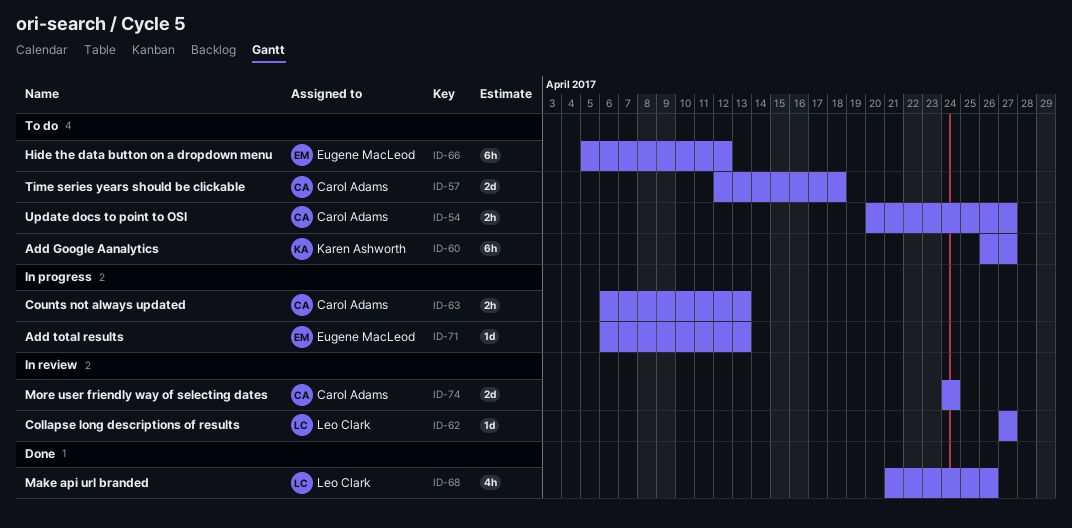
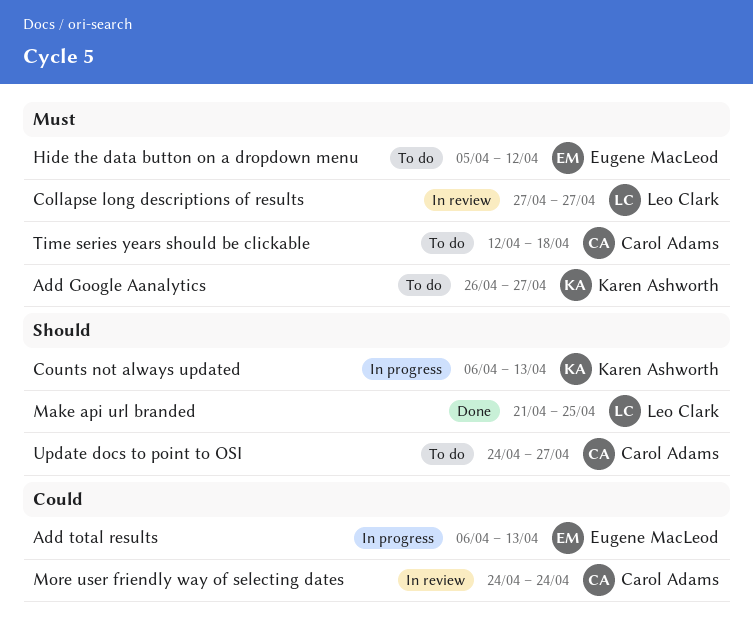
Counts not always updated, owner: Carol Adams -> Karen Ashworth
Make api url branded, due: Apr 26 -> Apr 25
Update docs to point to OSI, start: Apr 20 -> Apr 24

